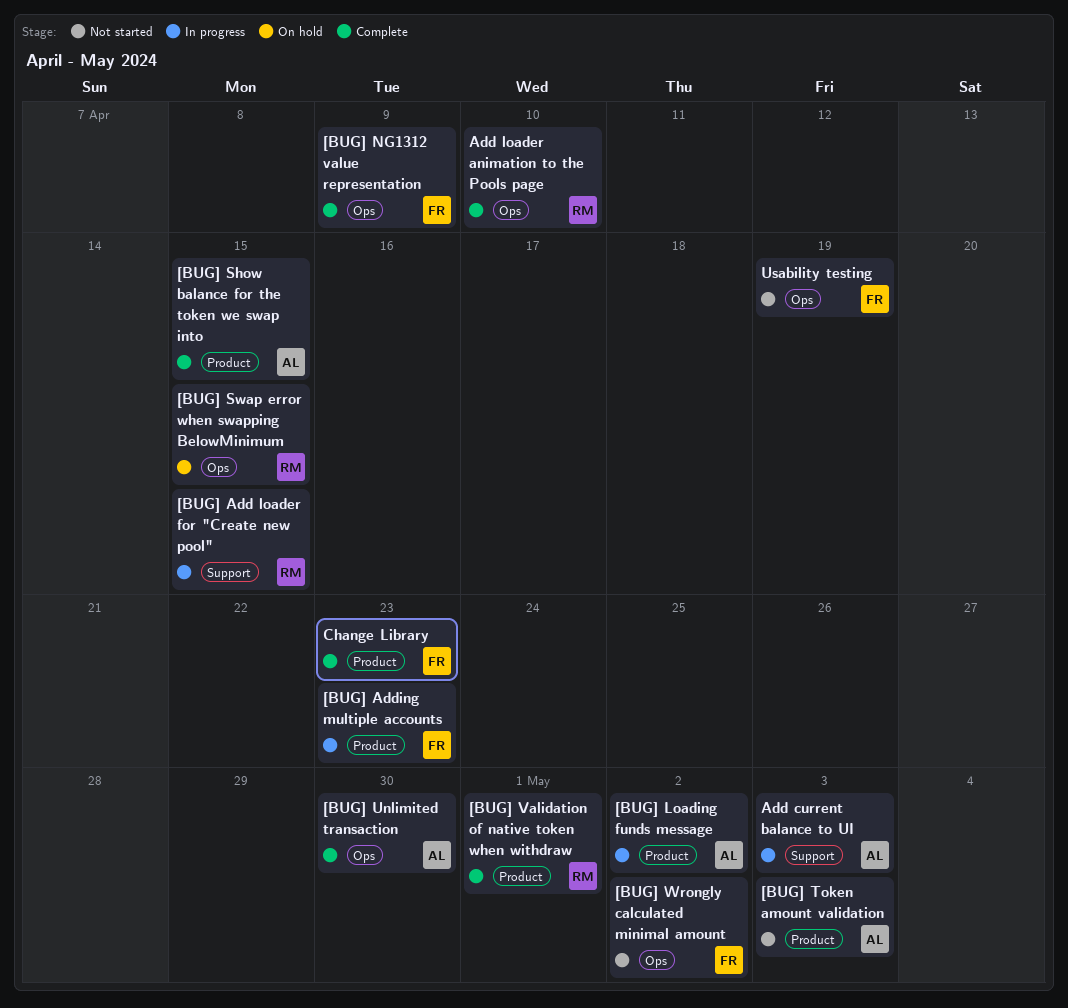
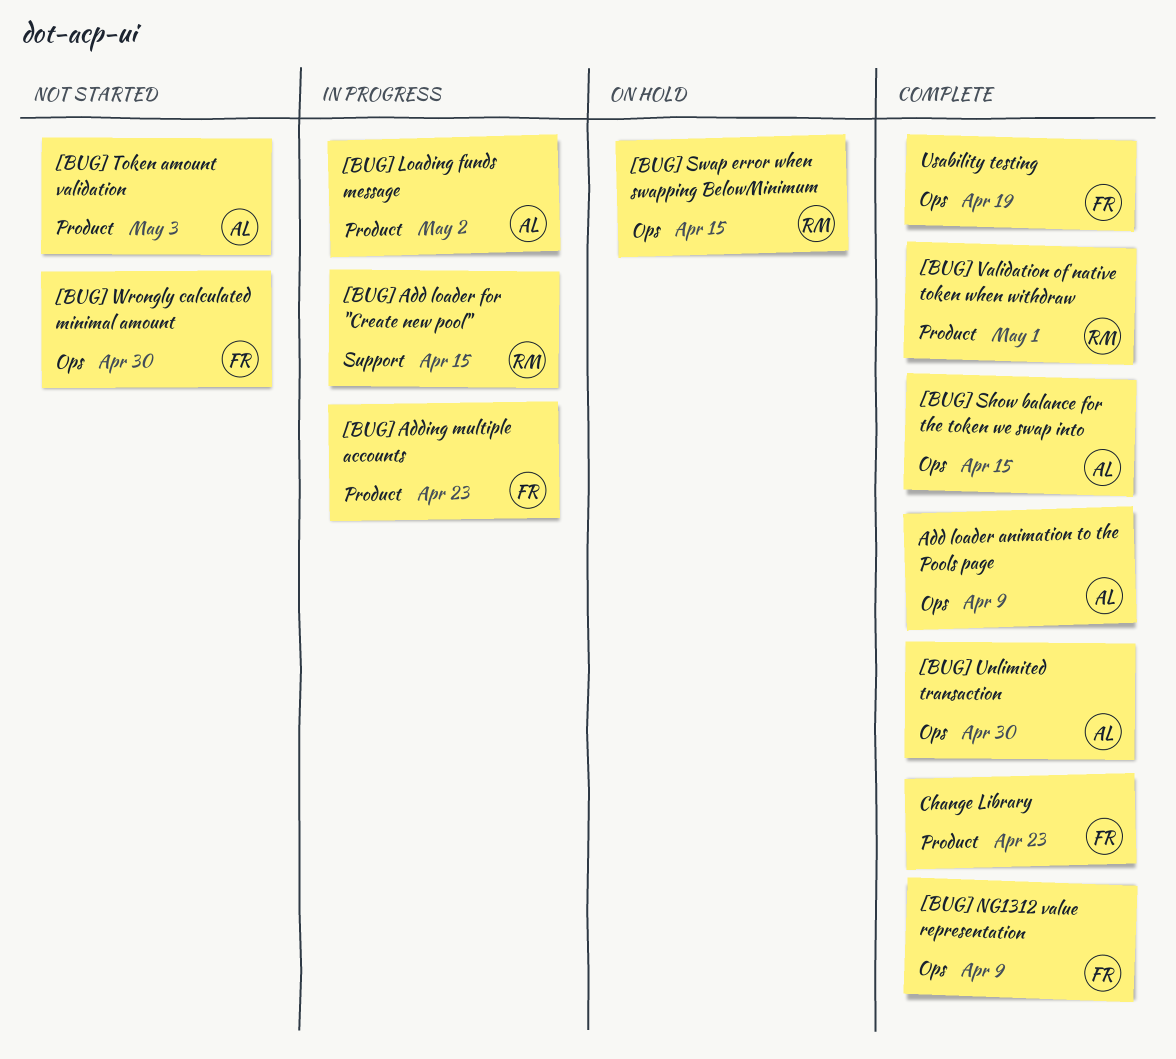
[BUG] Show balance for the token we swap into, label: Product -> Ops
[BUG] Wrongly calculated minimal amount, due: May 2 -> Apr 30
Add current balance to UI: present -> none
Add loader animation to the Pools page, owner: RM -> AL
Add loader animation to the Pools page, due: Apr 10 -> Apr 9
Usability testing, status: Not started -> Complete

